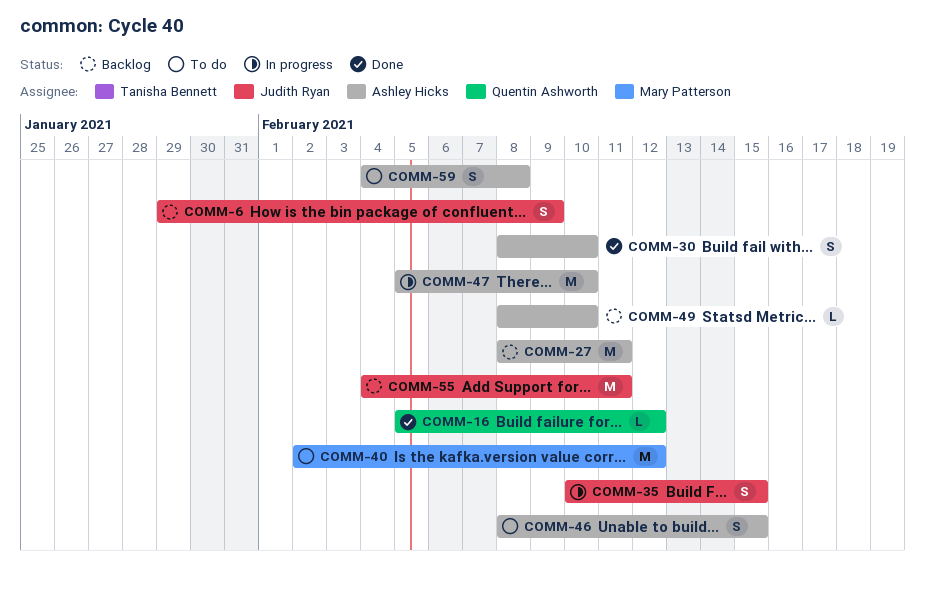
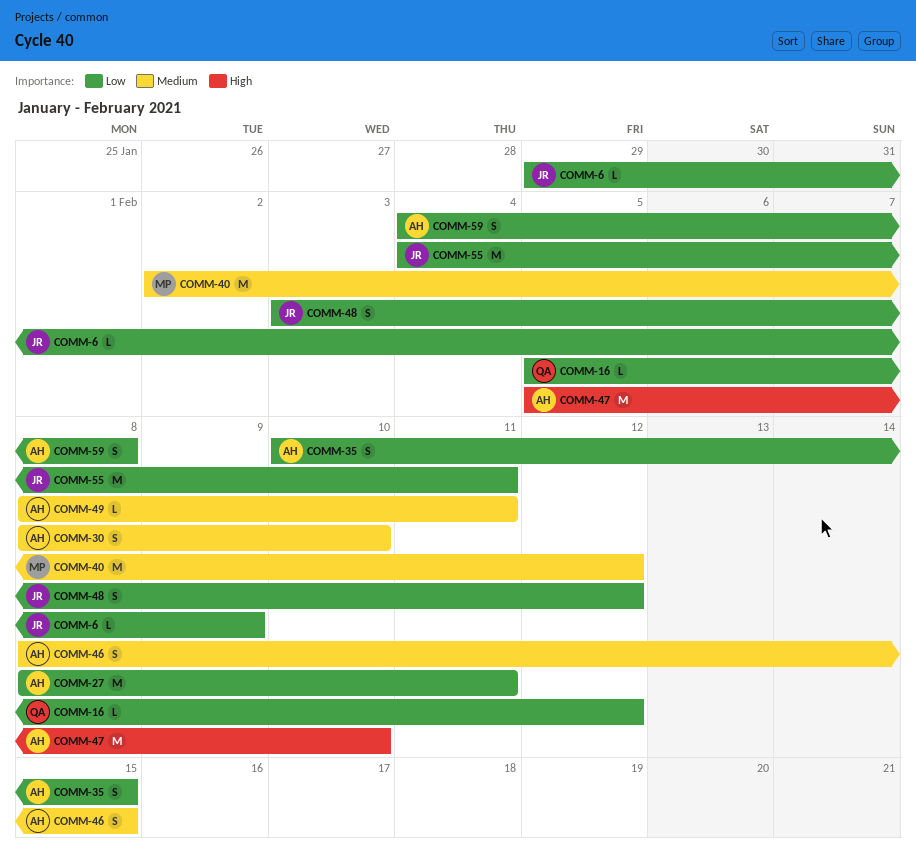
COMM-6, estimate: S -> L
COMM-35, owner: Judith Ryan -> Ashley Hicks
COMM-48: none -> present
COMM-49, due: Feb 10 -> Feb 11

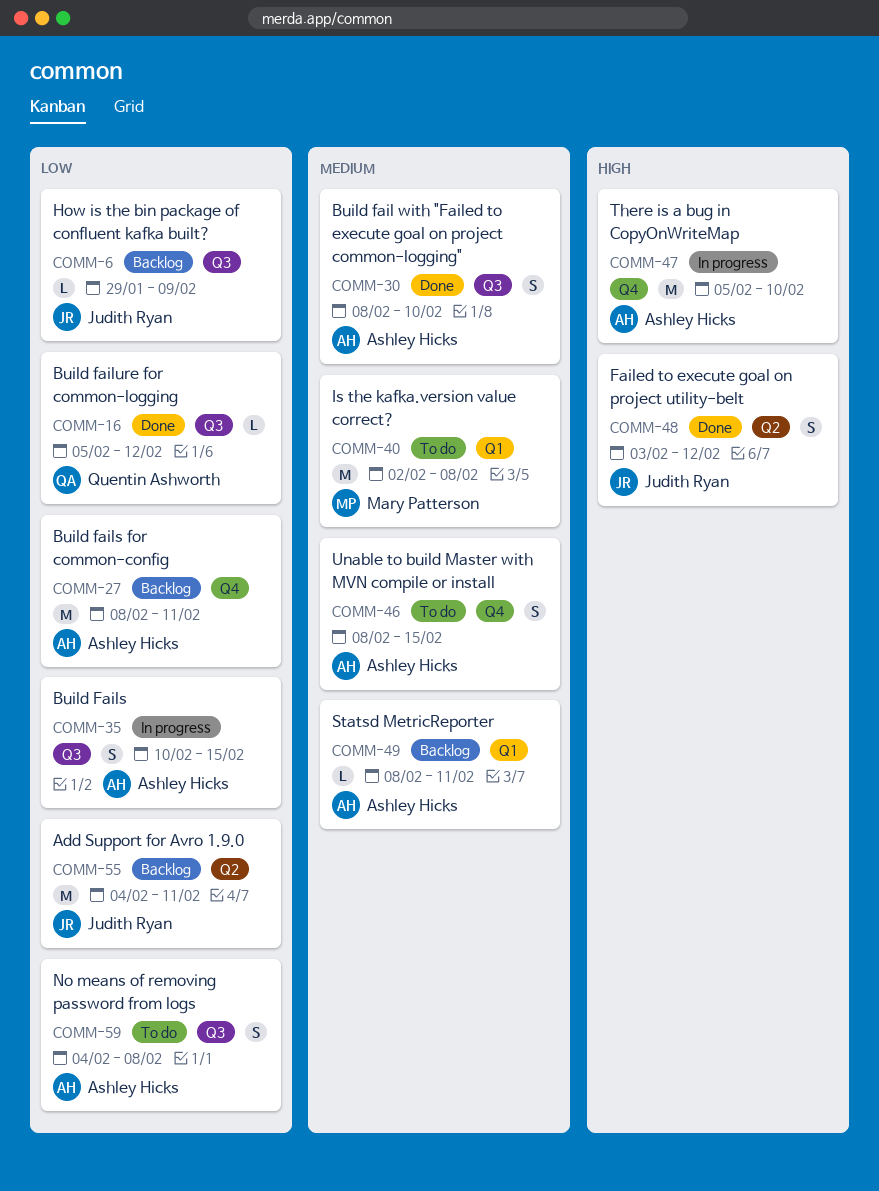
COMM-40, due: Feb 12 -> Feb 8
COMM-48, priority: Low -> High

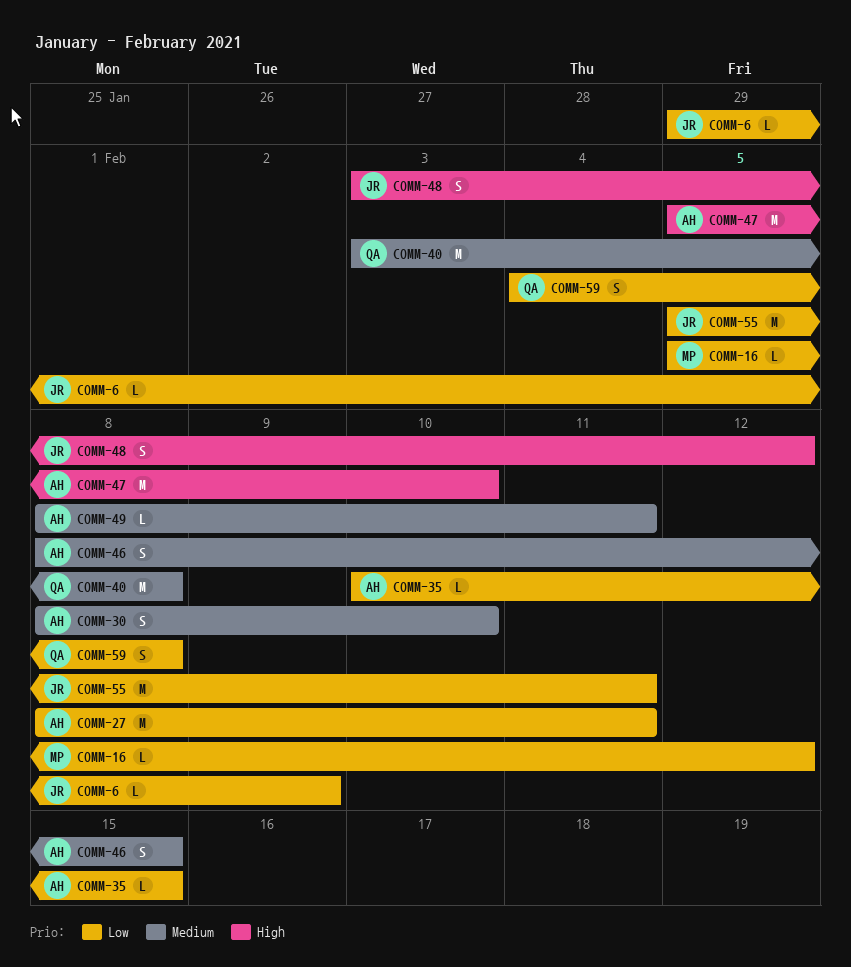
COMM-16, owner: Quentin Ashworth -> Mary Patterson
COMM-35, estimate: S -> L
COMM-40, owner: Mary Patterson -> Quentin Ashworth
COMM-40, start: Feb 2 -> Feb 3
COMM-55, start: Feb 4 -> Feb 5
COMM-59, owner: Ashley Hicks -> Quentin Ashworth

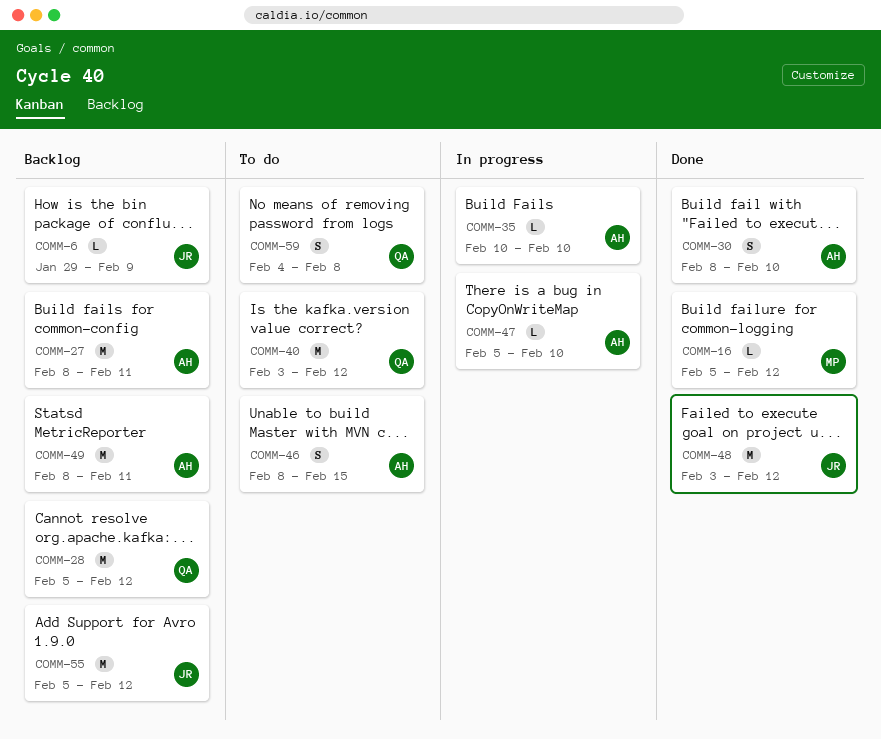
COMM-28: none -> present
COMM-35, due: Feb 15 -> Feb 10
COMM-40, due: Feb 8 -> Feb 12
COMM-47, estimate: M -> L
COMM-48, estimate: S -> M
COMM-49, estimate: L -> M
COMM-55, due: Feb 11 -> Feb 12

